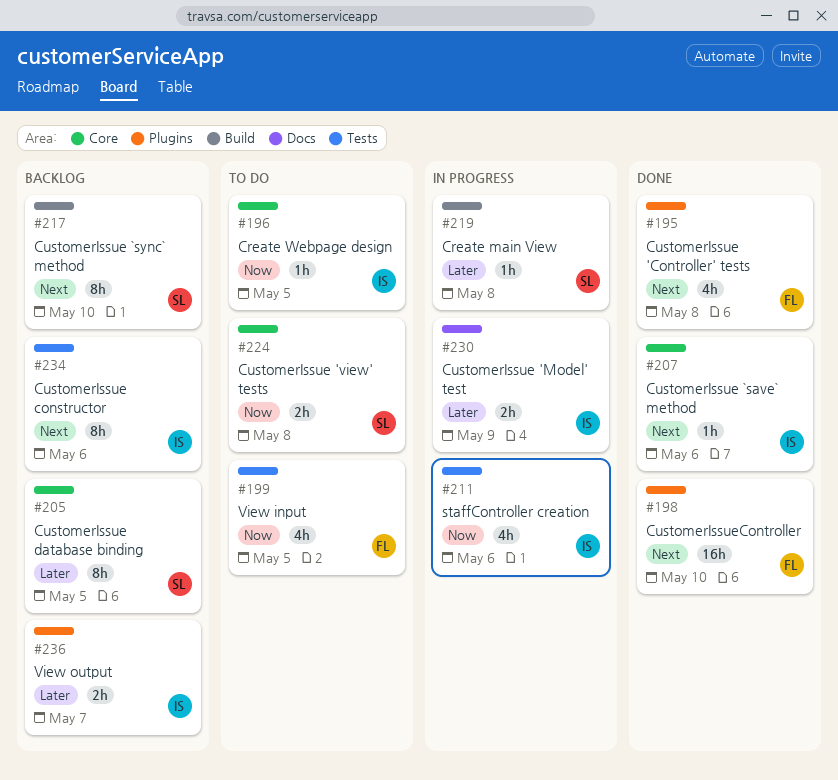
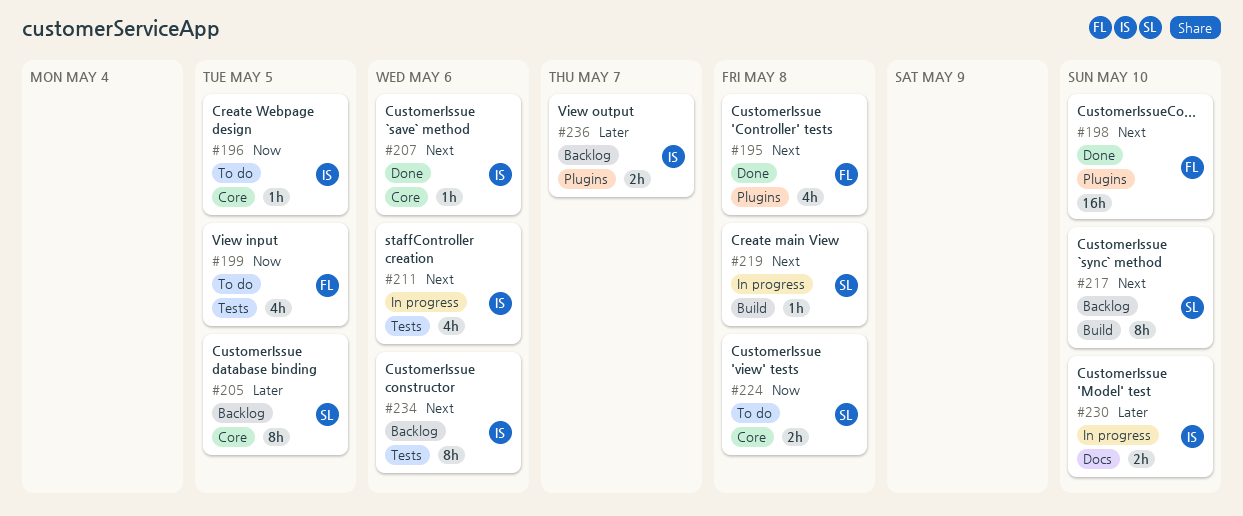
#211, priority: Now -> Next
#219, priority: Later -> Next
#230, due: May 9 -> May 10

